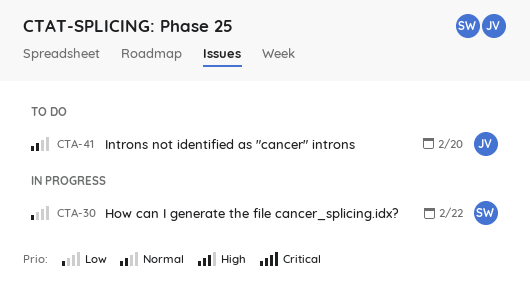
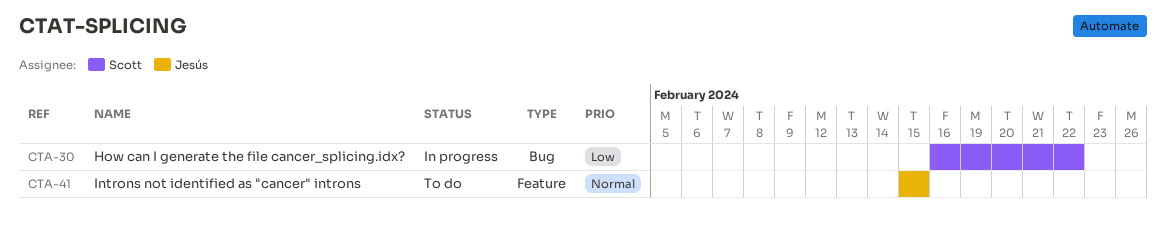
CTA-41, due: Feb 20 -> Feb 15

